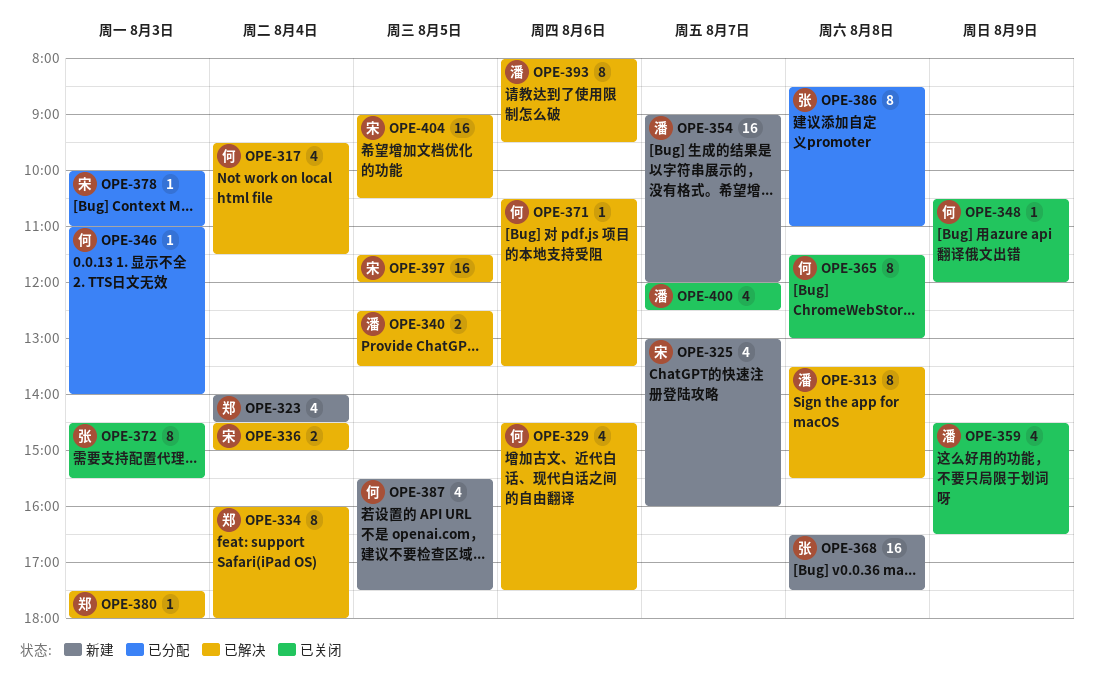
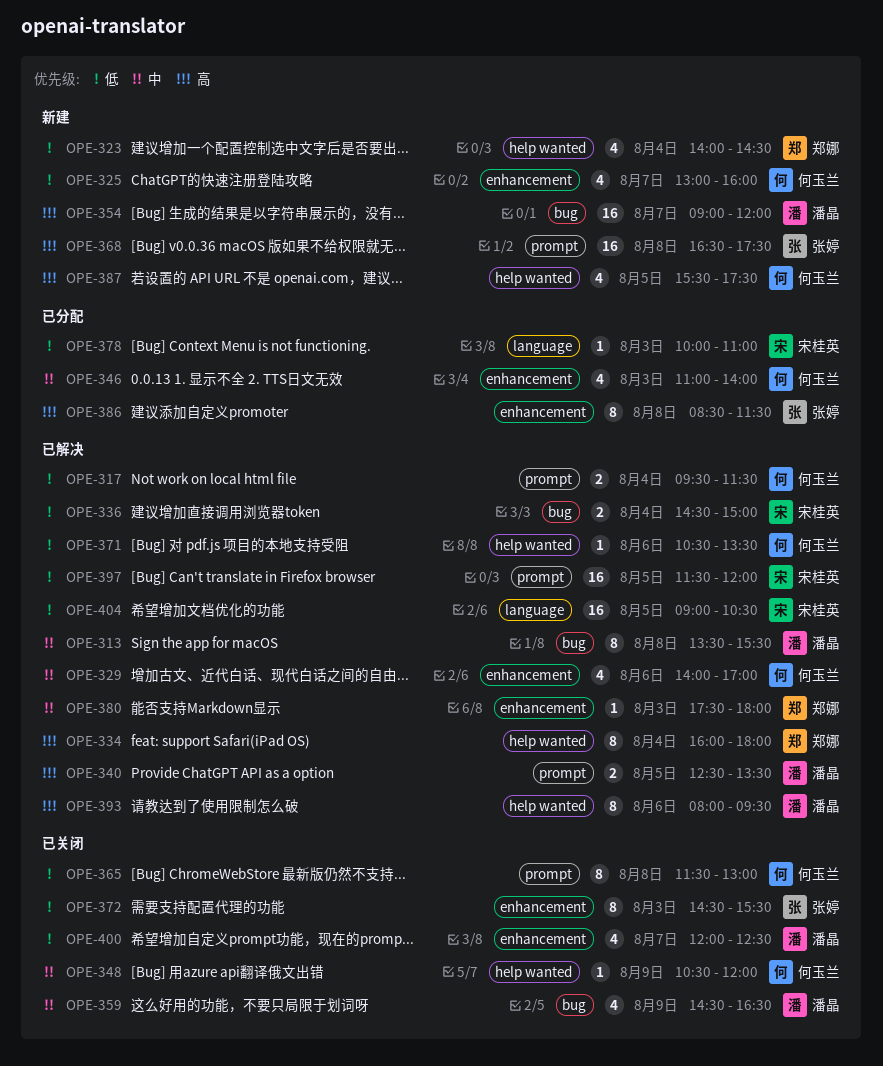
OPE-317, estimate: 4 -> 2
OPE-325, owner: 宋桂英 -> 何玉兰
OPE-329, begins: 14:30 -> 14:00
OPE-329, ends: 17:30 -> 17:00
OPE-346, estimate: 1 -> 4
OPE-386, ends: 11:00 -> 11:30

